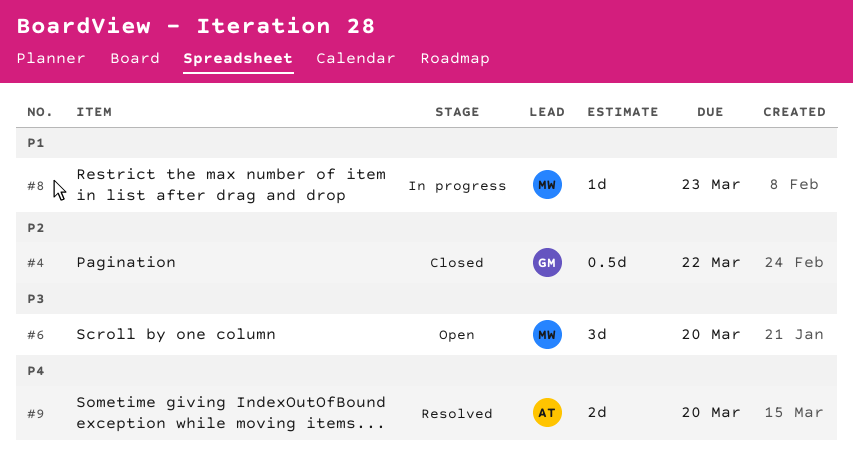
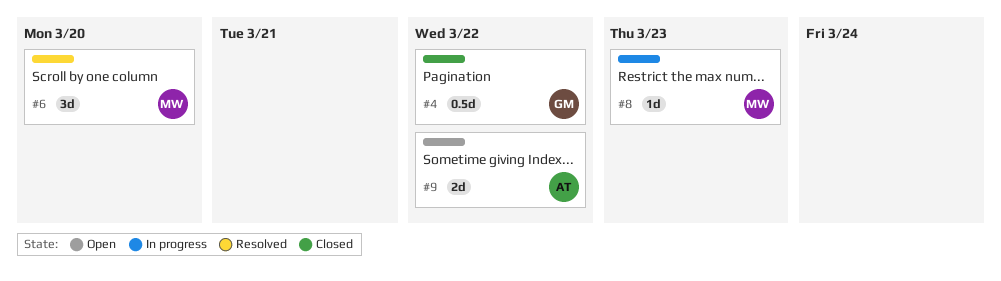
#6, status: Open -> Resolved
#9, status: Resolved -> Open
#9, due: Mar 20 -> Mar 22

